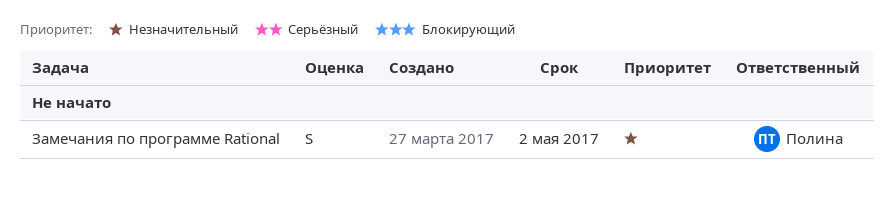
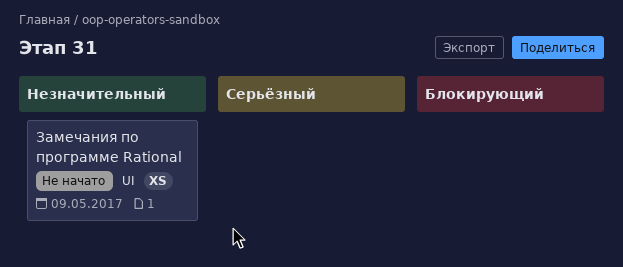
Замечания по программе Rational, estimate: S -> XS
Замечания по программе Rational, due: May 2 -> May 9

